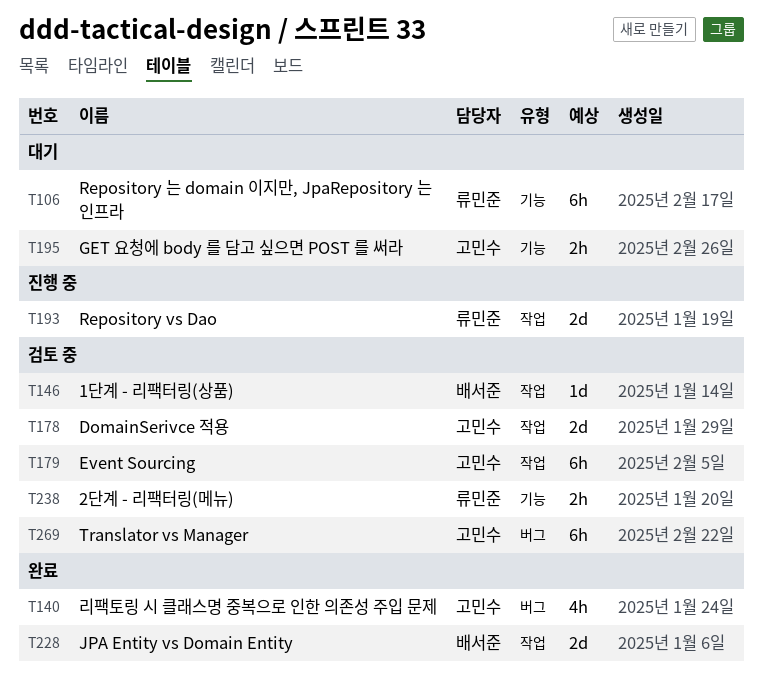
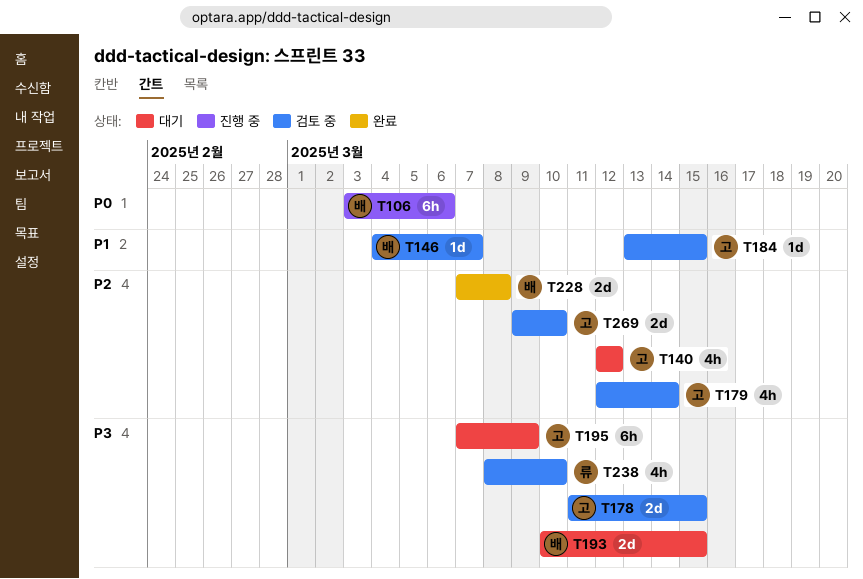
T106, status: 대기 -> 진행 중
T106, owner: 류민준 -> 배서준
T140, status: 완료 -> 대기
T179, estimate: 6h -> 4h
T184: none -> present
T193, status: 진행 중 -> 대기
T193, owner: 류민준 -> 배서준
T195, estimate: 2h -> 6h
T238, estimate: 2h -> 4h
T269, estimate: 6h -> 2d

